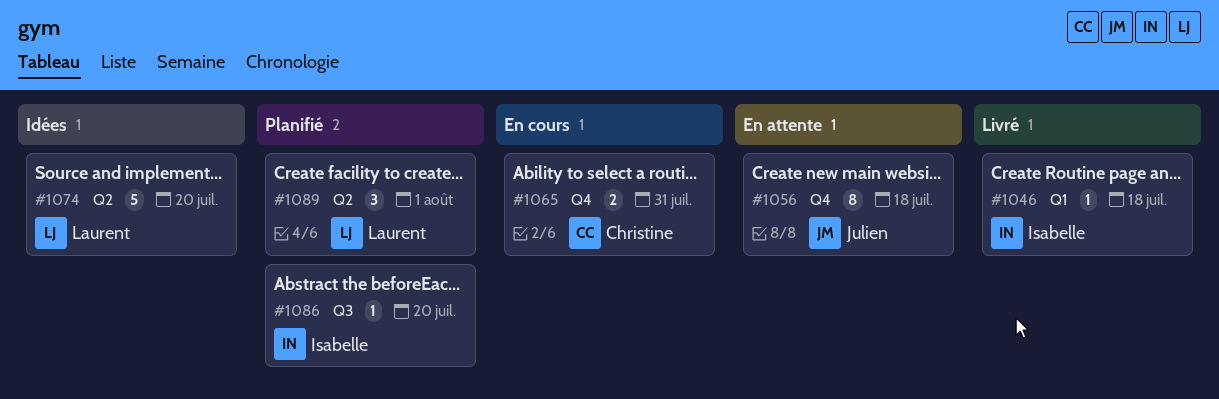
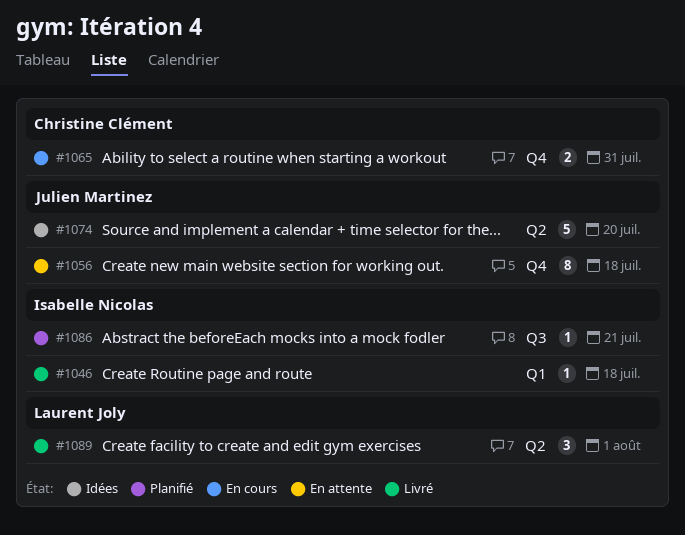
#1074, owner: Laurent Joly -> Julien Martinez
#1086, due: Jul 20 -> Jul 21
#1089, status: Planifié -> Livré

